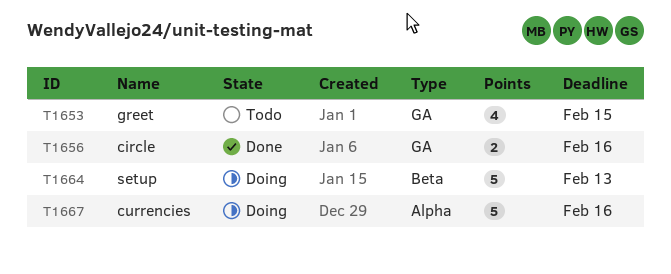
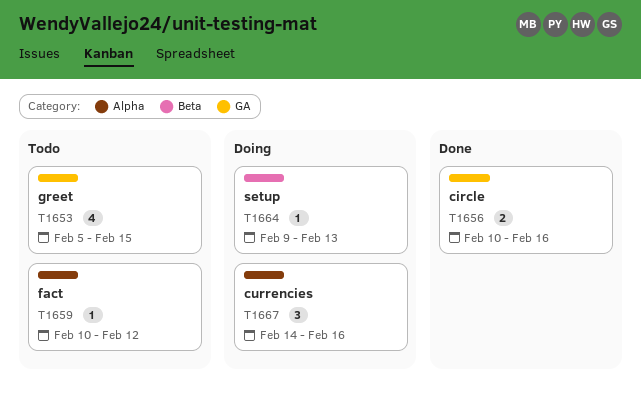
T1659: none -> present
T1664, estimate: 5 -> 1
T1667, estimate: 5 -> 3

